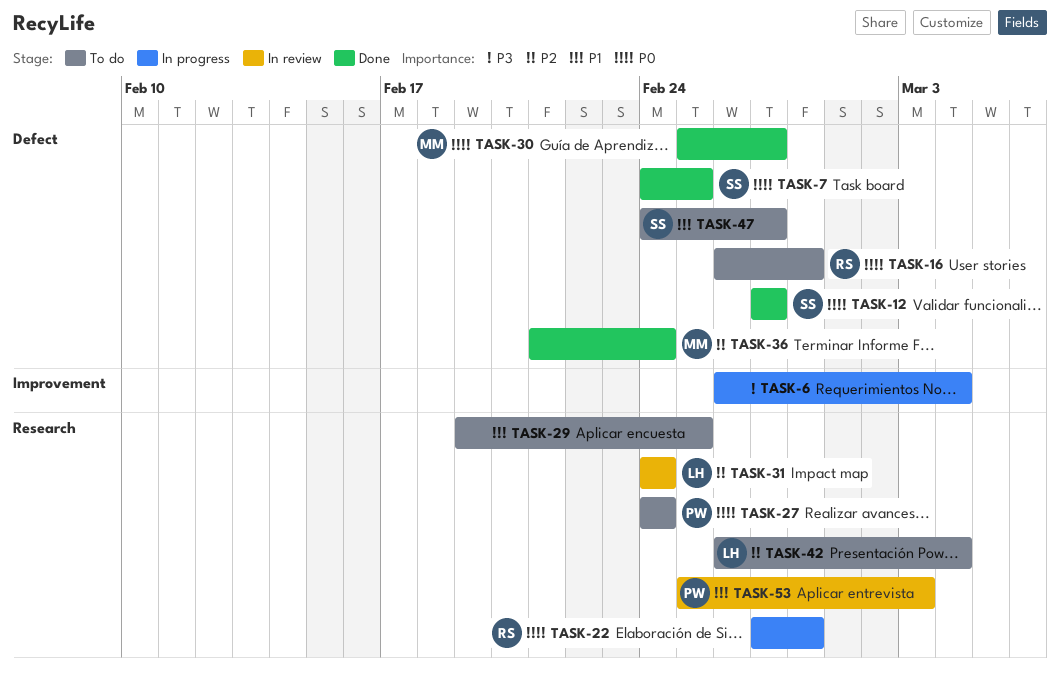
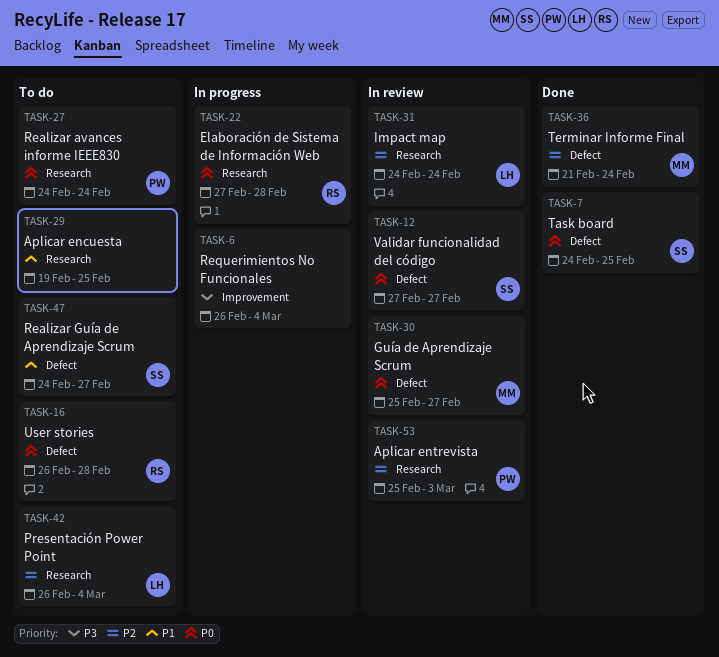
TASK-12, status: Done -> In review
TASK-30, status: Done -> In review
TASK-53, priority: P1 -> P2

